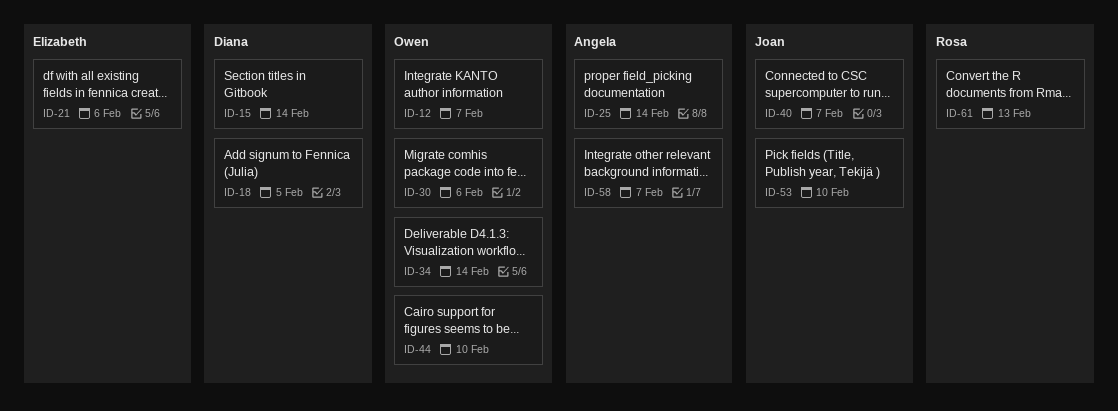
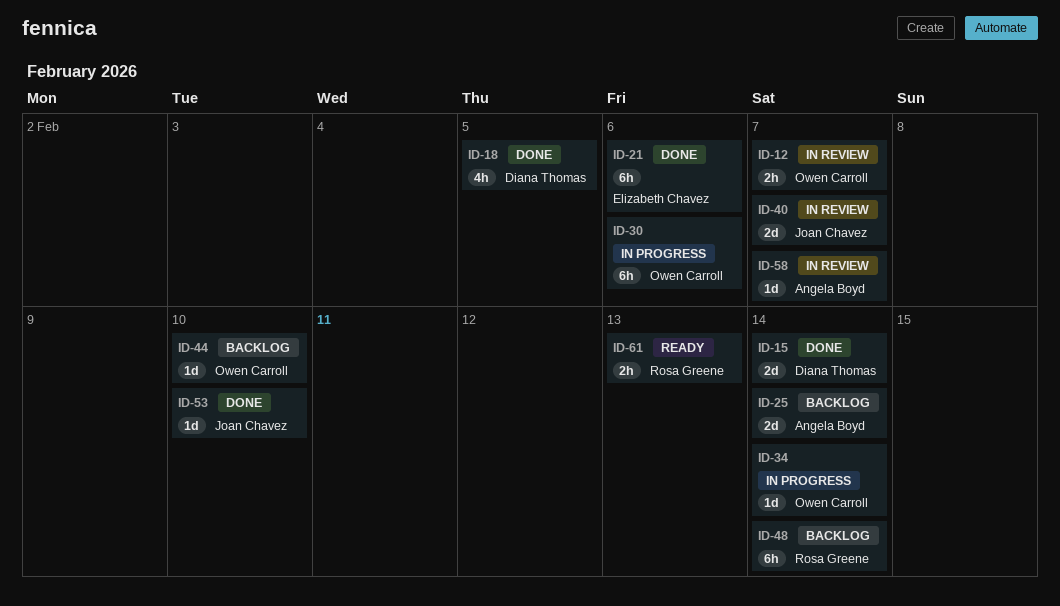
ID-48: none -> present

